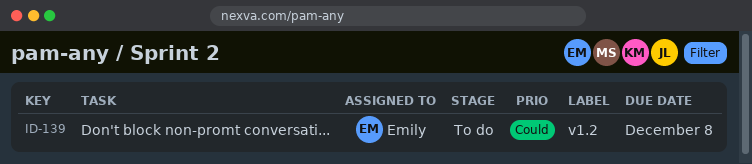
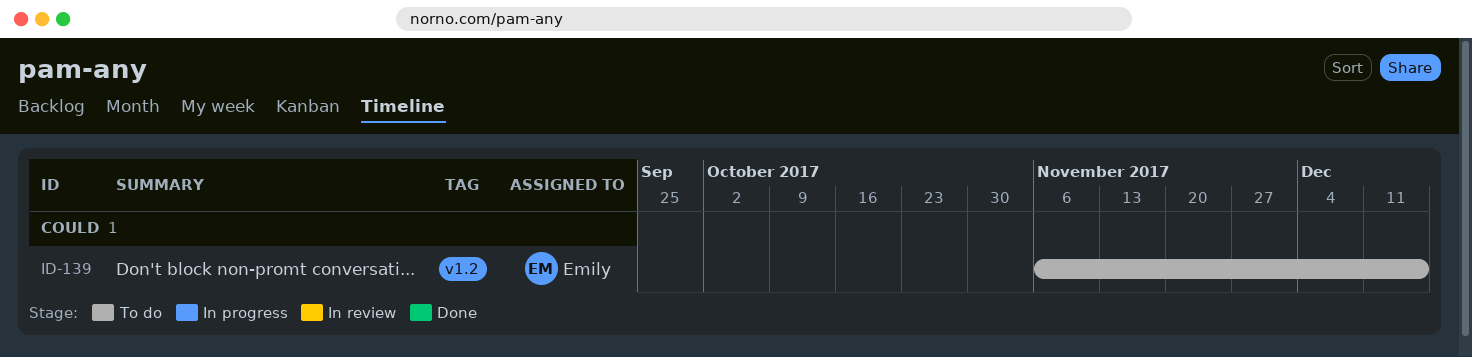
ID-139, due: Dec 8 -> Dec 15

